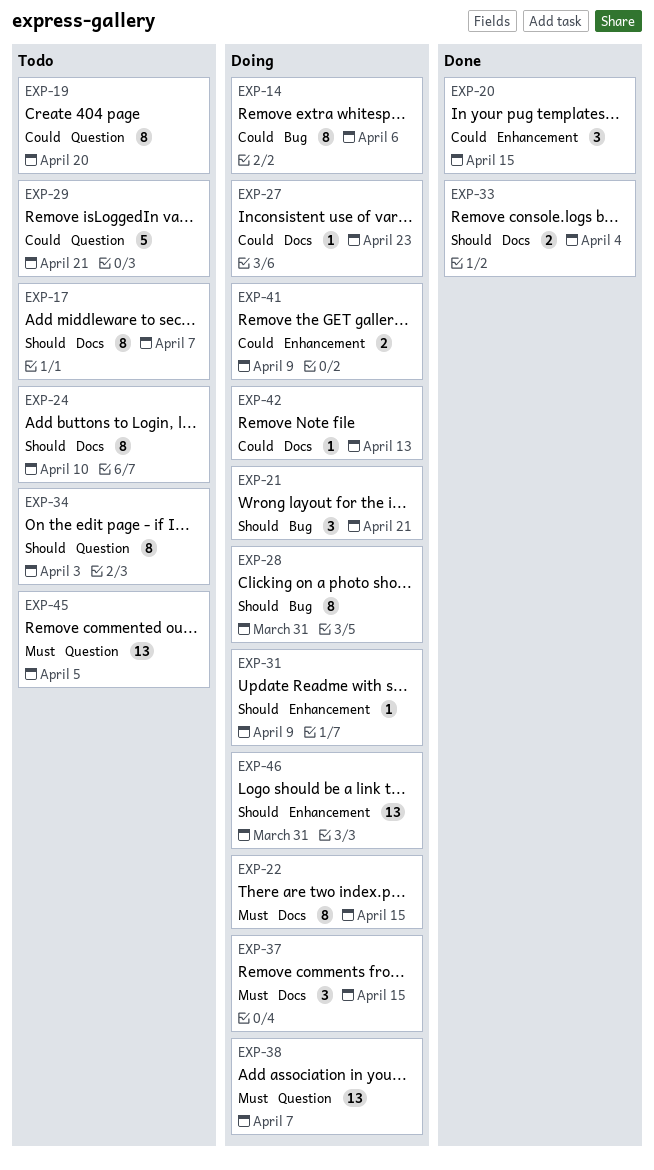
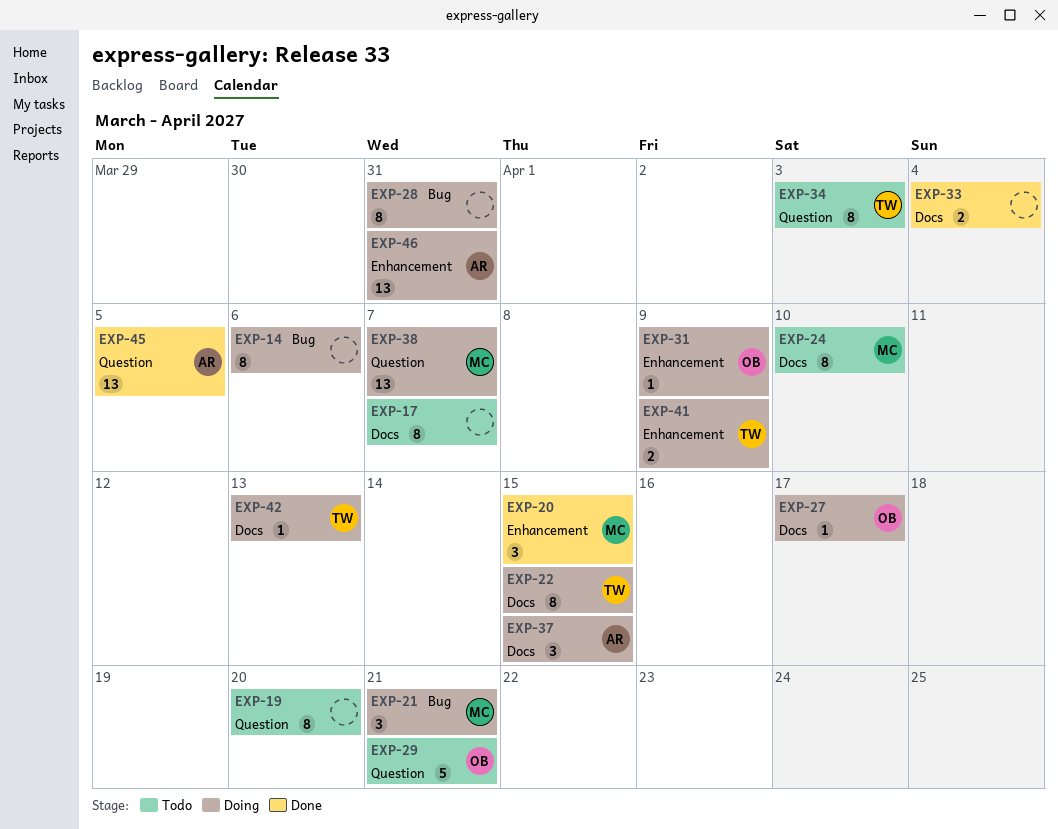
EXP-27, due: Apr 23 -> Apr 17
EXP-45, status: Todo -> Done

